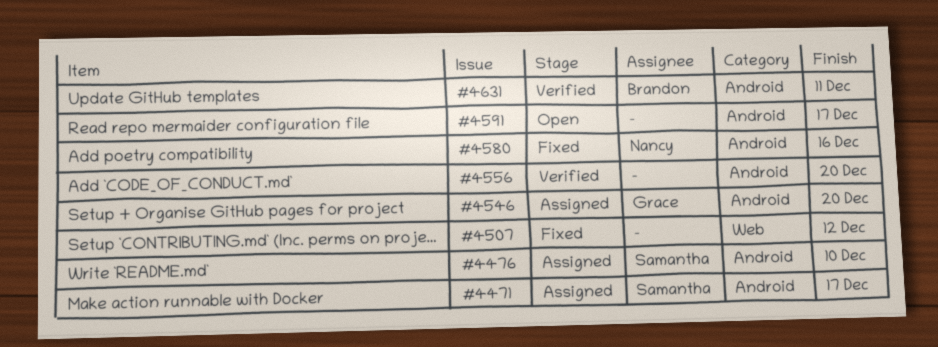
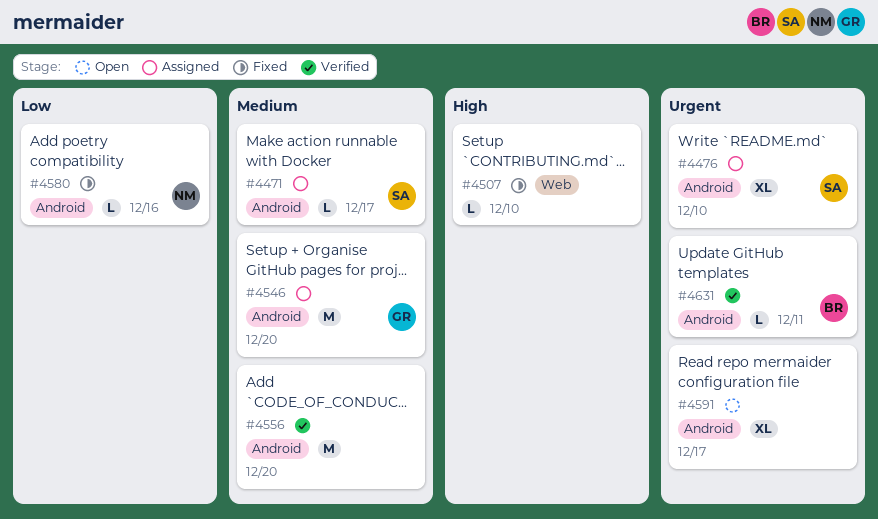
#4507, due: Dec 12 -> Dec 10

